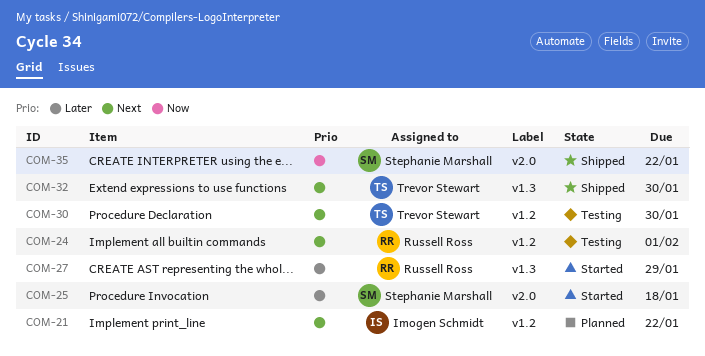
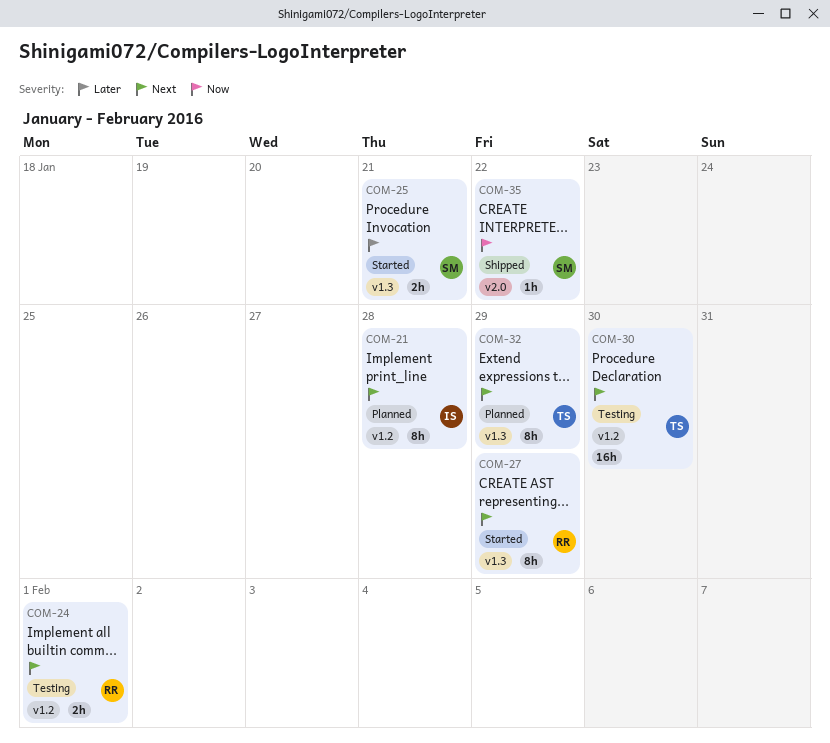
COM-21, due: Jan 22 -> Jan 28
COM-25, label: v2.0 -> v1.3
COM-25, due: Jan 18 -> Jan 21
COM-27, priority: Later -> Next
COM-32, status: Shipped -> Planned
COM-32, due: Jan 30 -> Jan 29

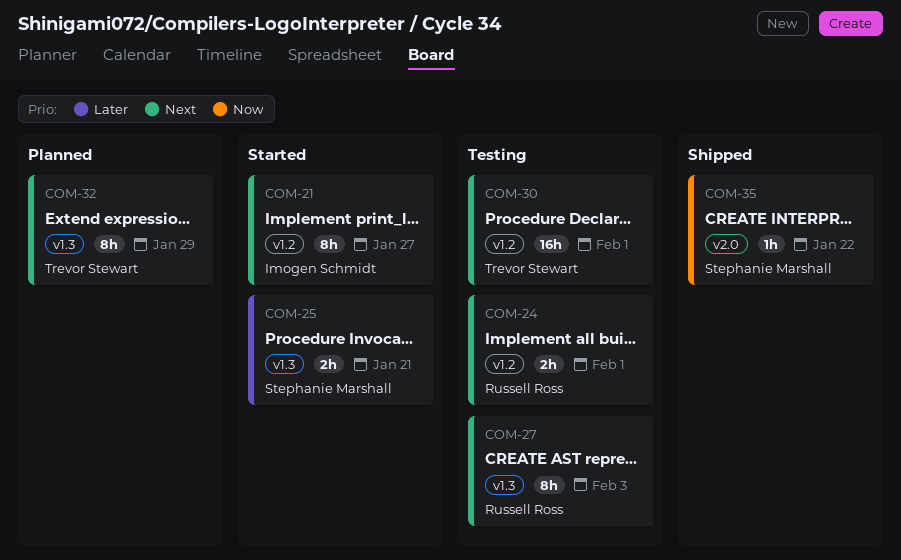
COM-21, status: Planned -> Started
COM-21, due: Jan 28 -> Jan 27
COM-27, status: Started -> Testing
COM-27, due: Jan 29 -> Feb 3
COM-30, due: Jan 30 -> Feb 1

